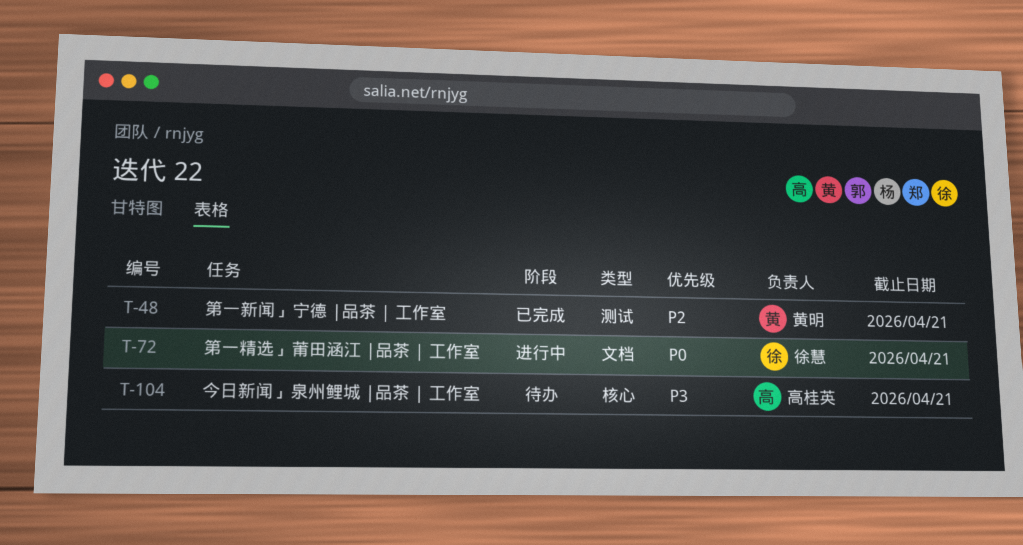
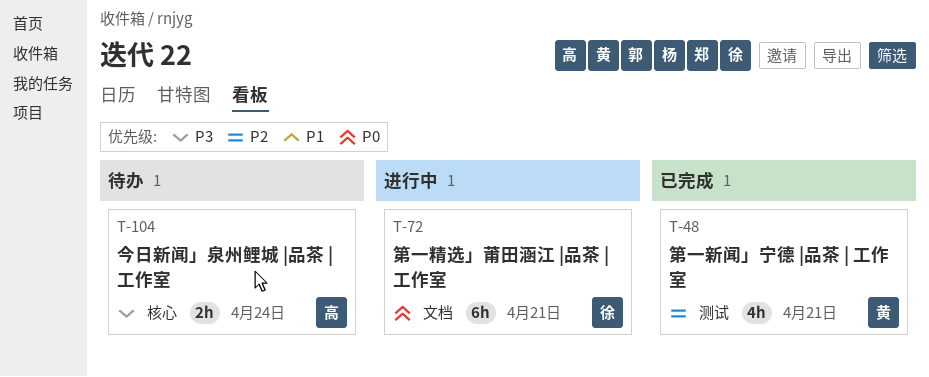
T-104, due: Apr 21 -> Apr 24

